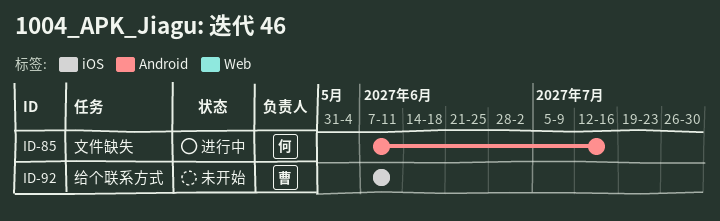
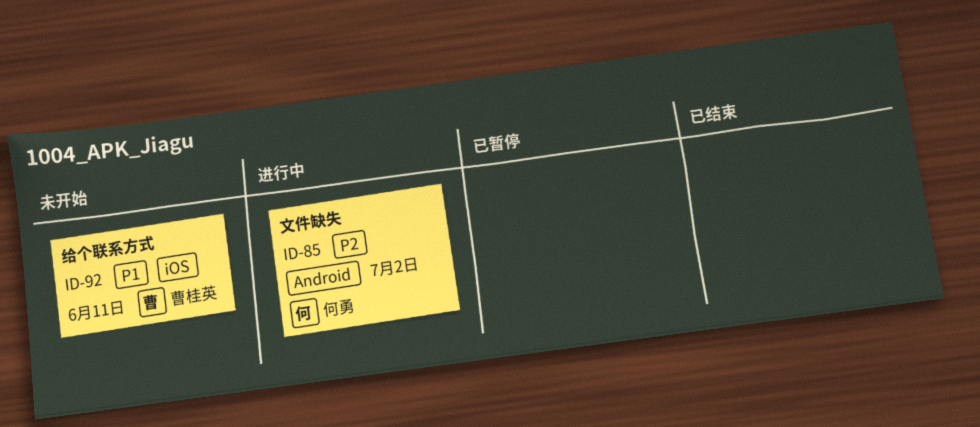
ID-85, due: Jul 16 -> Jul 2

